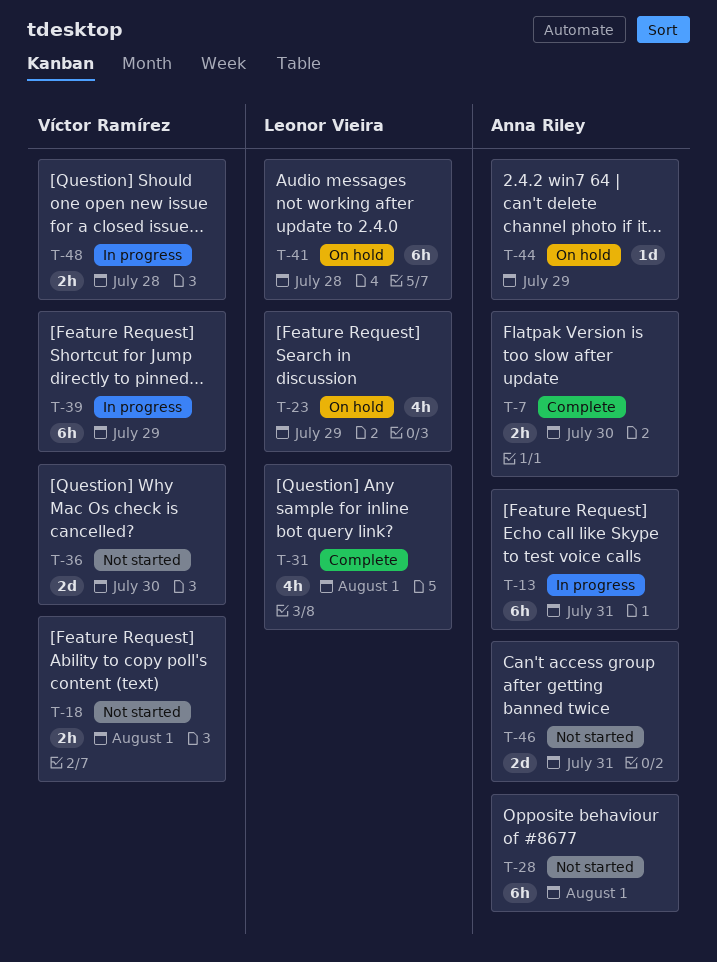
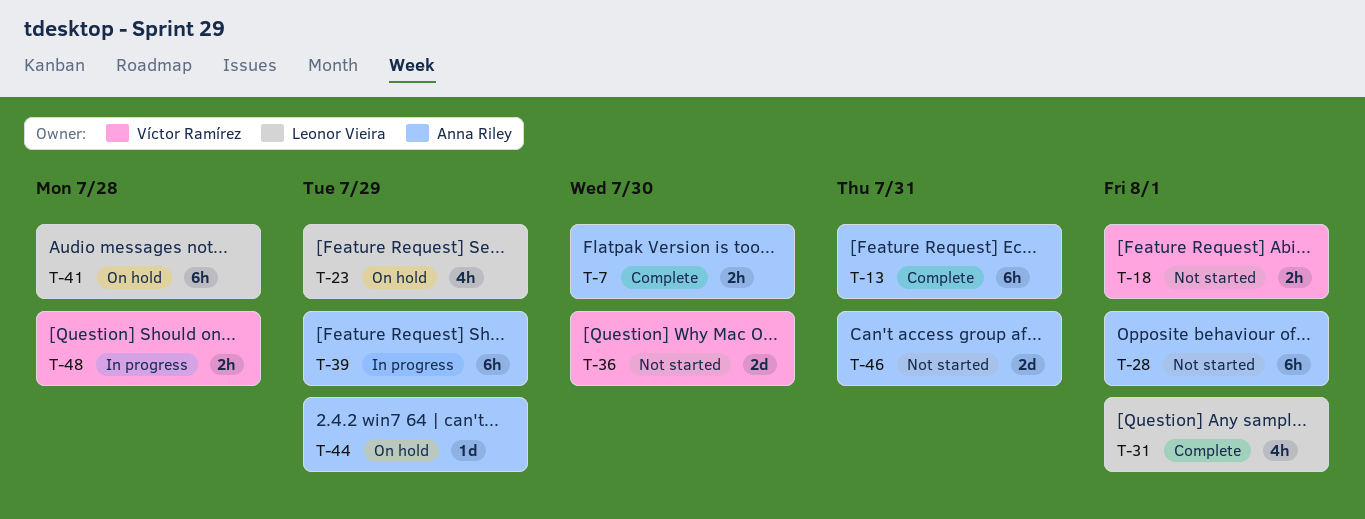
T-13, status: In progress -> Complete
T-39, owner: Víctor Ramírez -> Anna Riley

